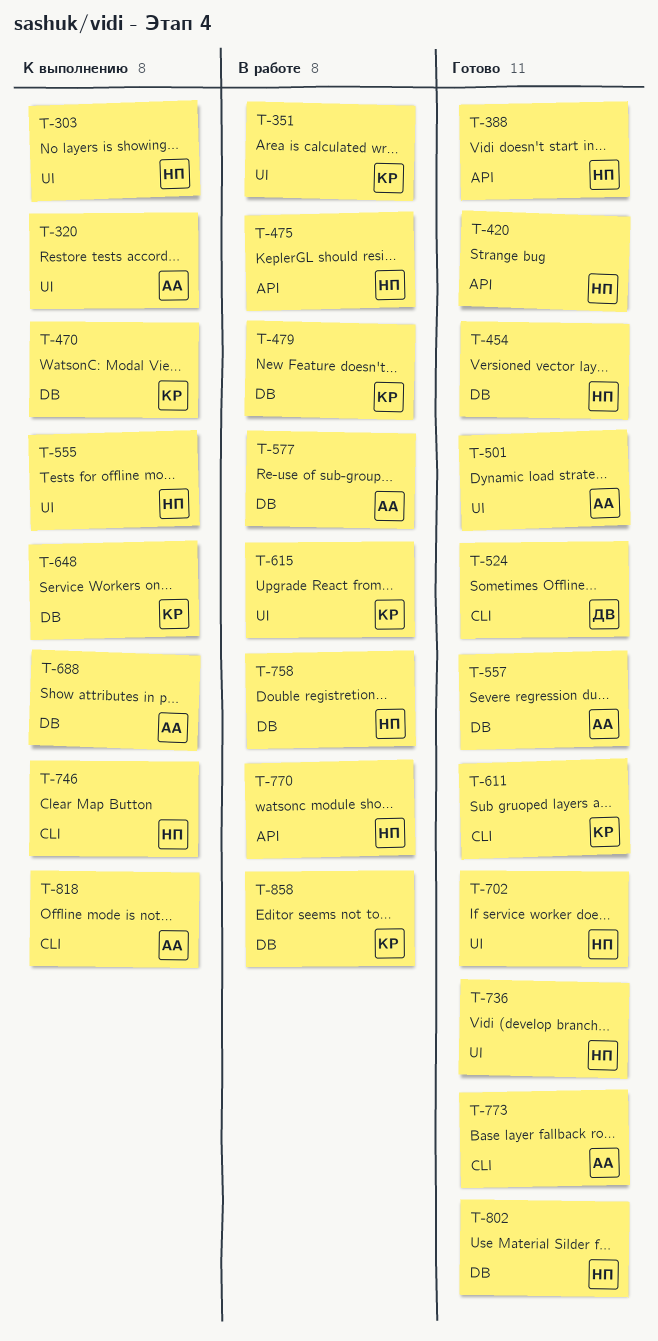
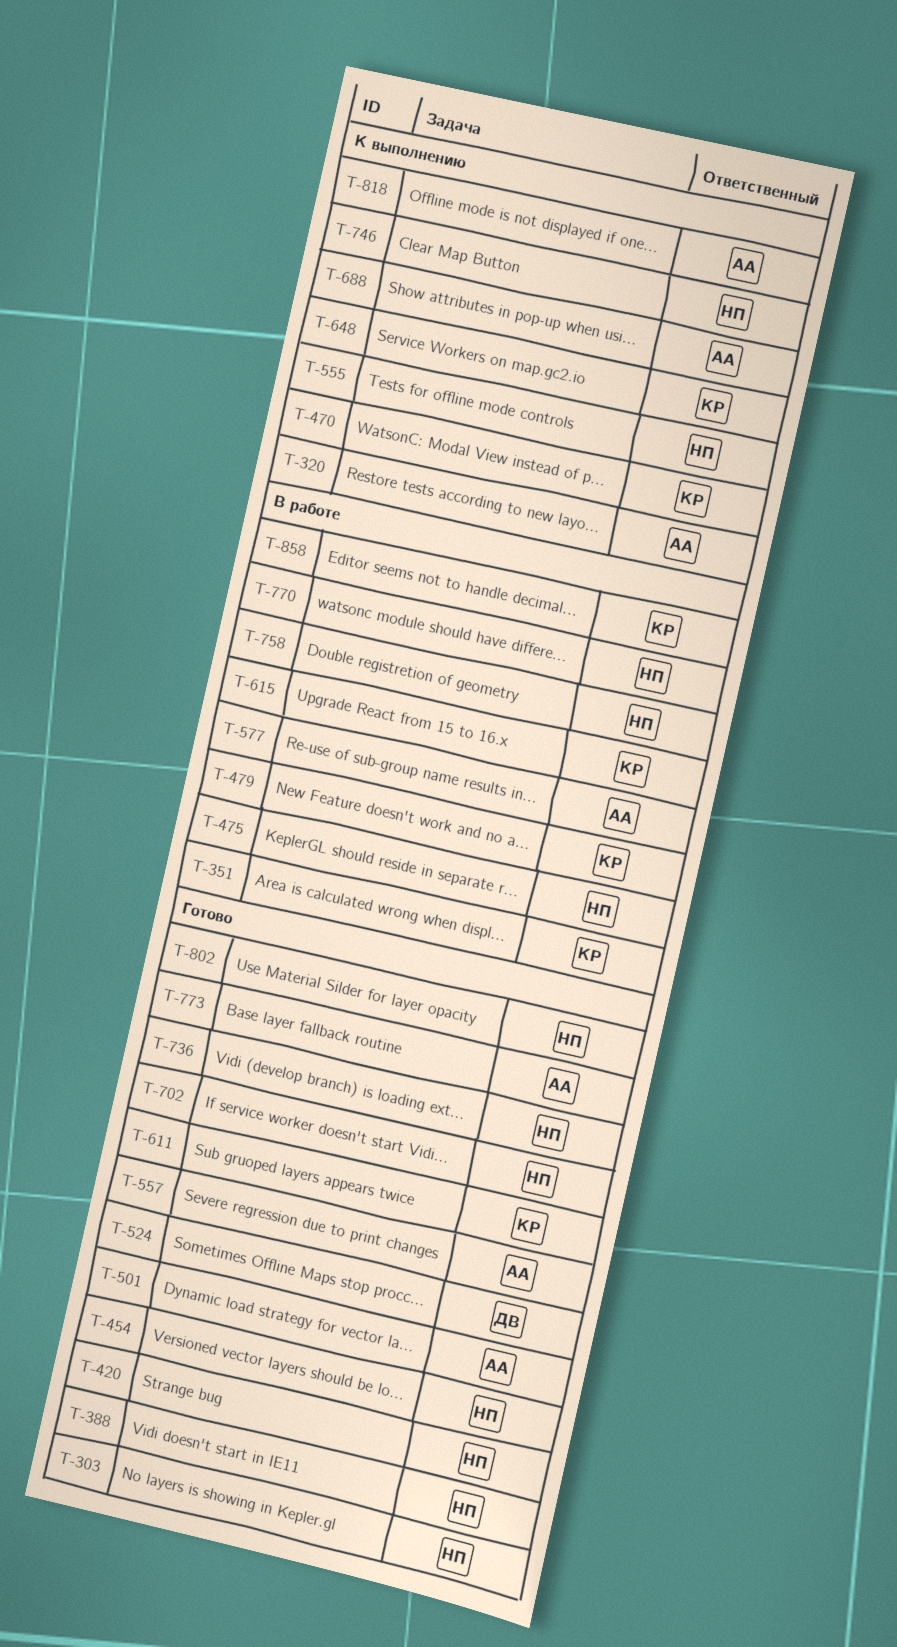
T-303, status: К выполнению -> Готово

